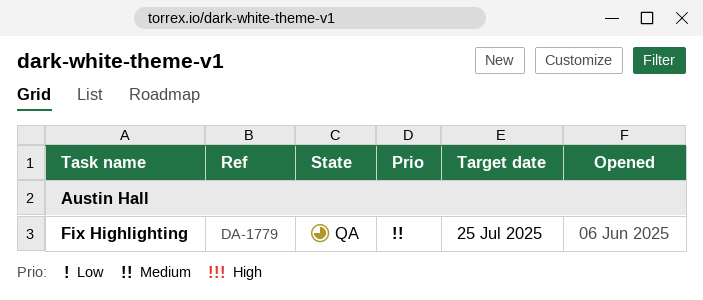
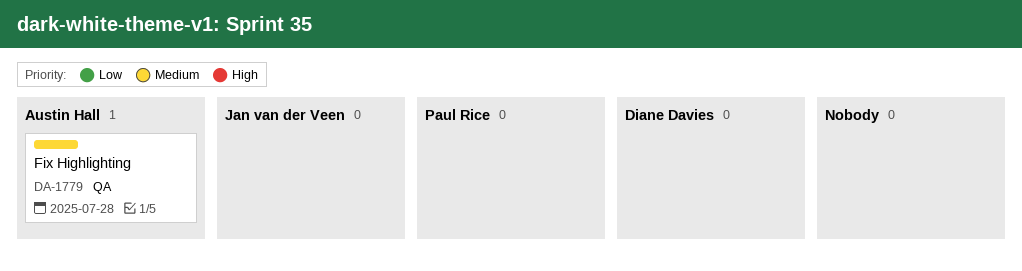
DA-1779, due: Jul 25 -> Jul 28

